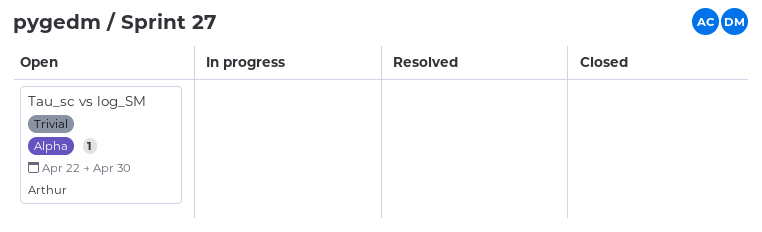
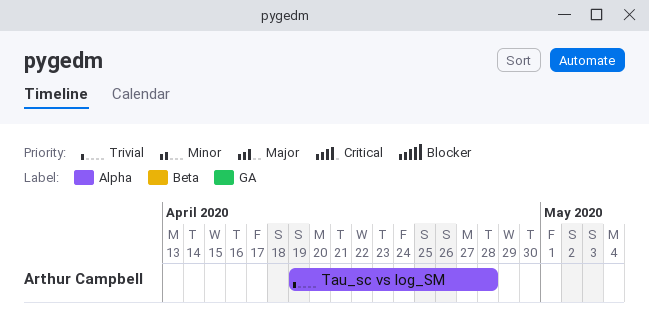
Tau_sc vs log_SM, start: Apr 22 -> Apr 19
Tau_sc vs log_SM, due: Apr 30 -> Apr 28

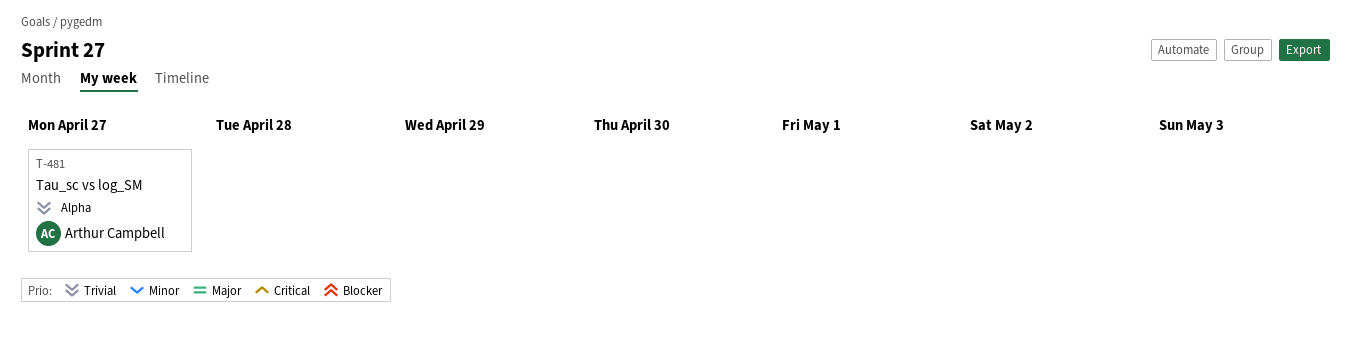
Tau_sc vs log_SM, due: Apr 28 -> Apr 27

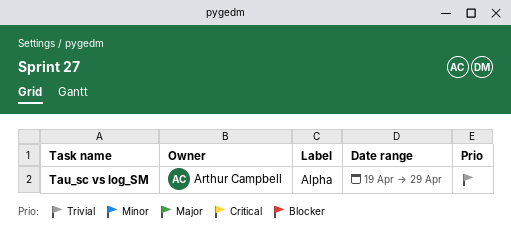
Tau_sc vs log_SM, due: Apr 27 -> Apr 29

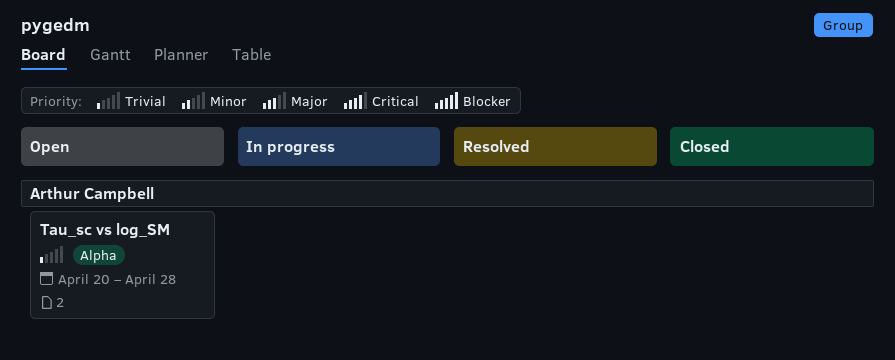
Tau_sc vs log_SM, start: Apr 19 -> Apr 20
Tau_sc vs log_SM, due: Apr 29 -> Apr 28

